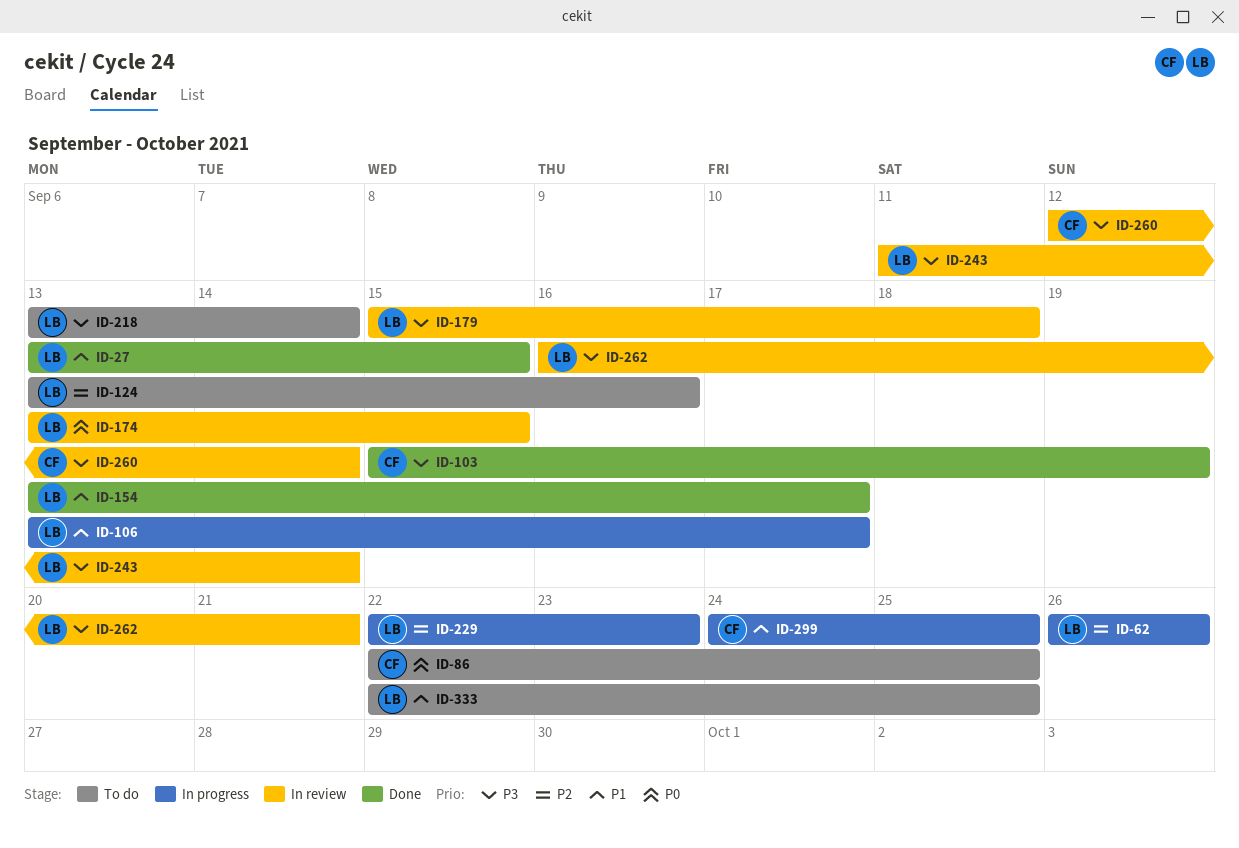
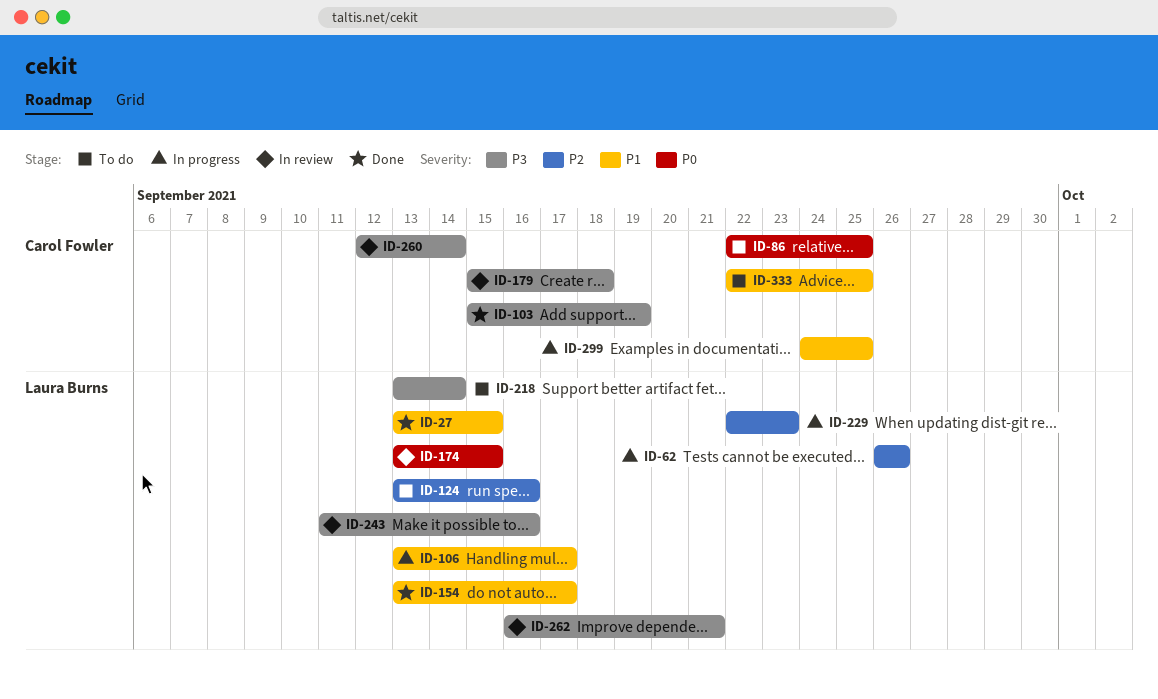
ID-179, owner: Laura Burns -> Carol Fowler
ID-243, due: Sep 14 -> Sep 16
ID-333, owner: Laura Burns -> Carol Fowler

